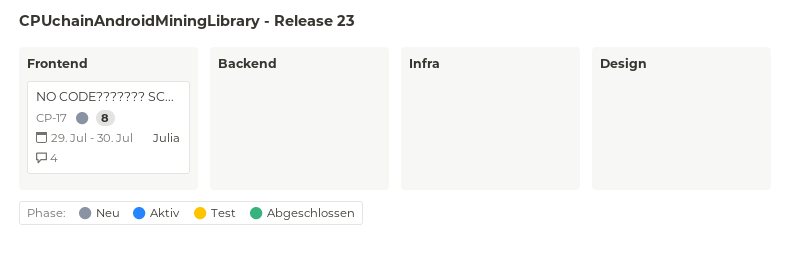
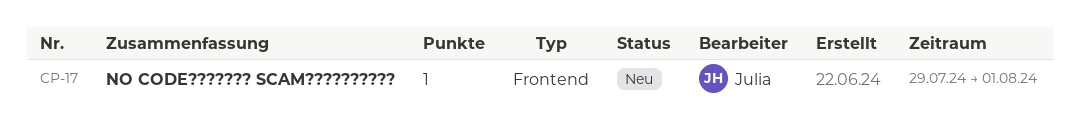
CP-17, estimate: 8 -> 1
CP-17, due: Jul 30 -> Aug 1

